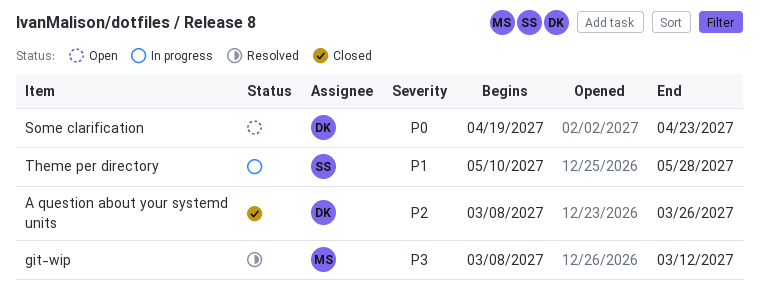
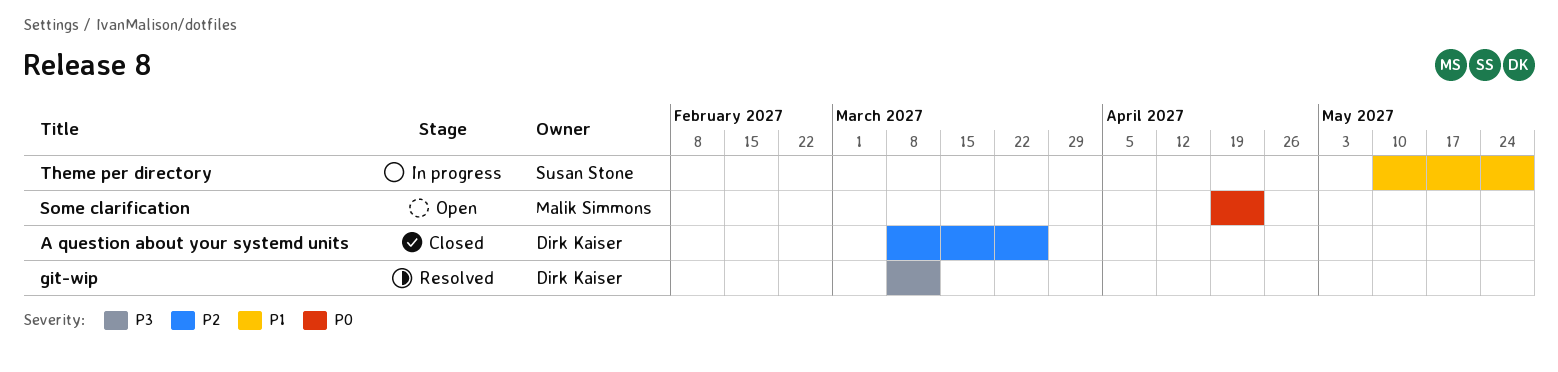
git-wip, owner: Malik Simmons -> Dirk Kaiser
Some clarification, owner: Dirk Kaiser -> Malik Simmons

